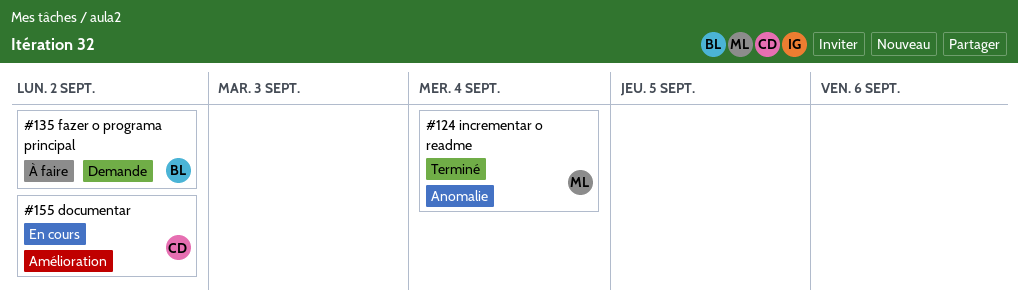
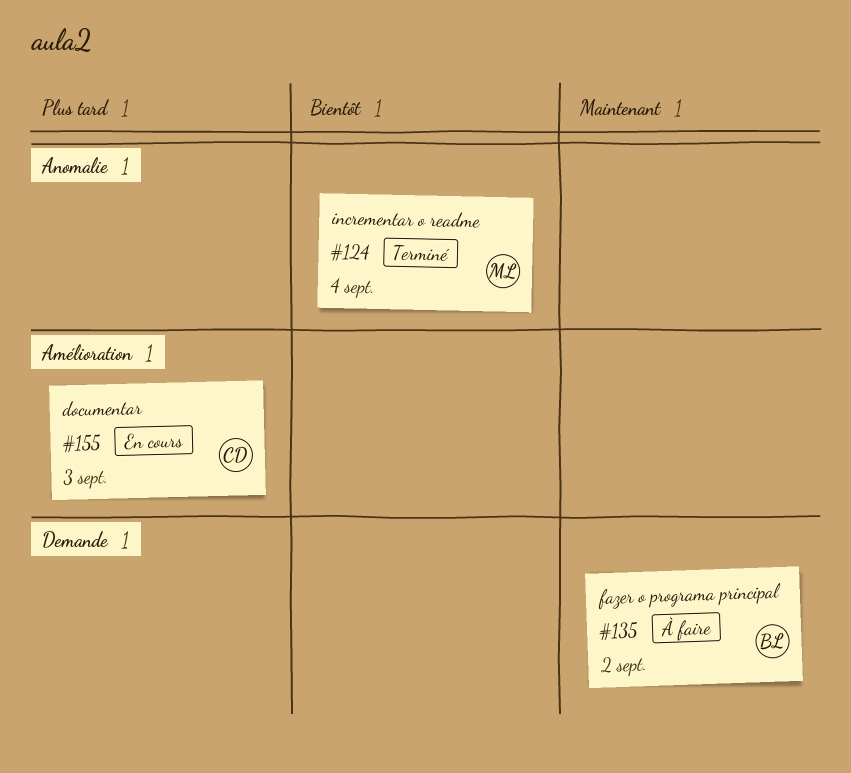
#155, due: Sep 2 -> Sep 3

